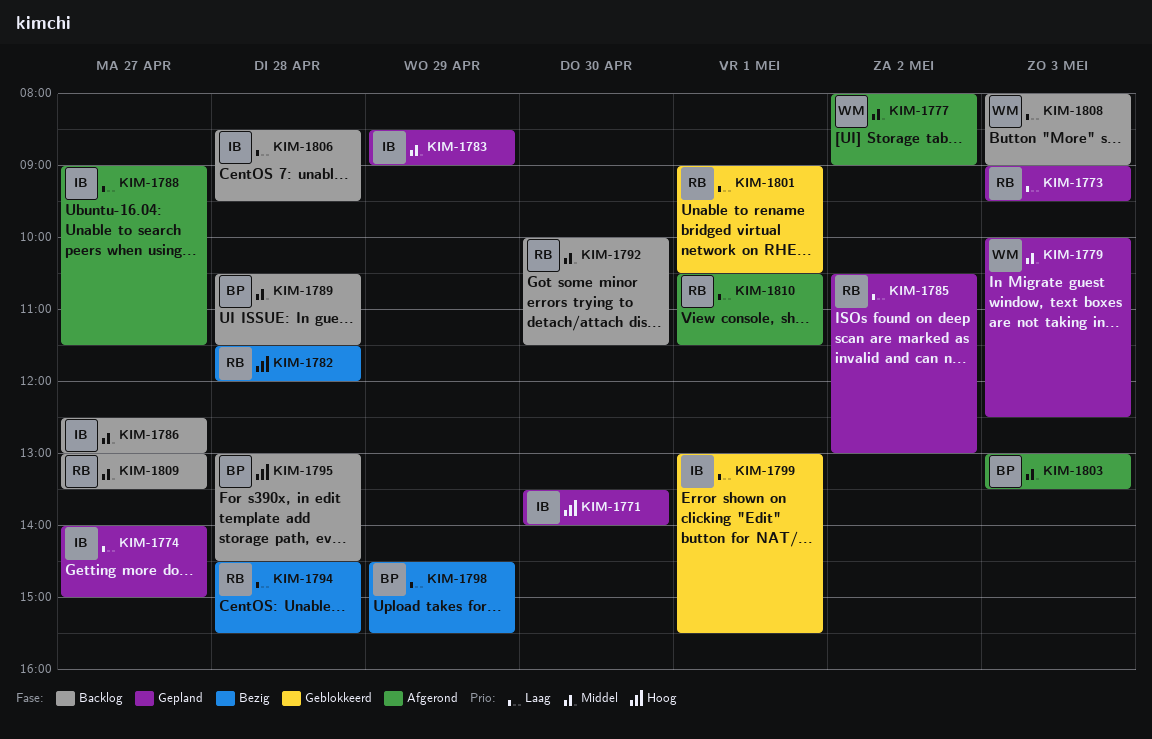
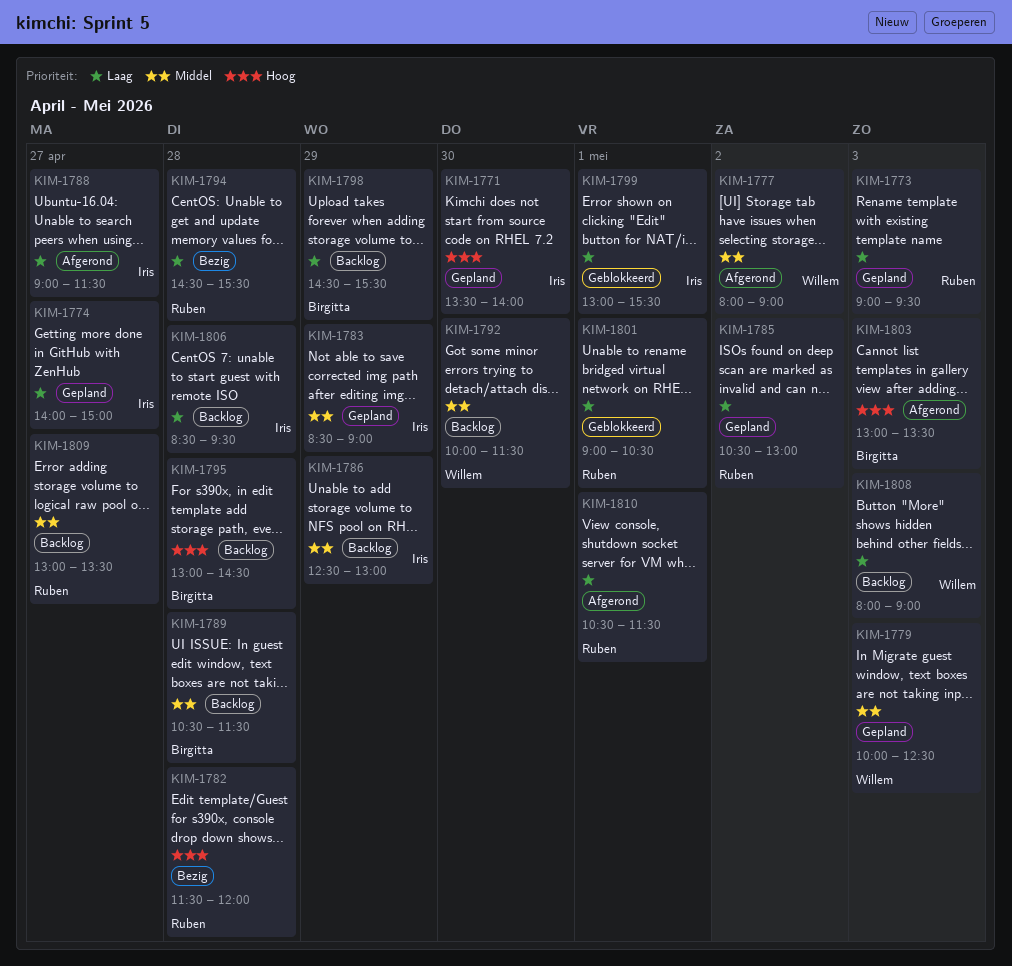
KIM-1786, day: Apr 27 -> Apr 29
KIM-1792, owner: Ruben -> Willem
KIM-1798, status: Bezig -> Backlog
KIM-1803, priority: Middel -> Hoog

